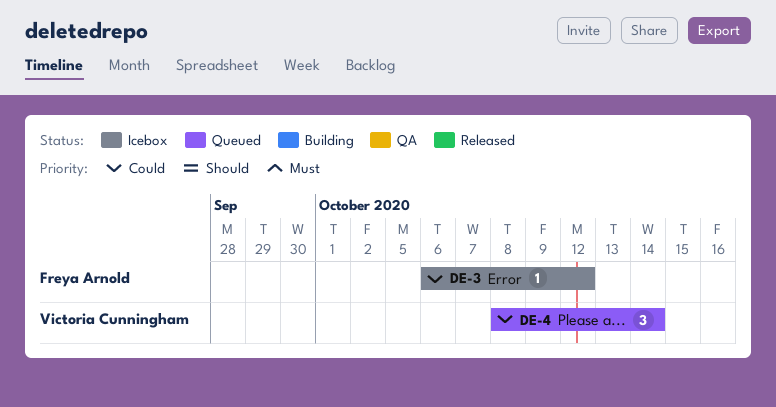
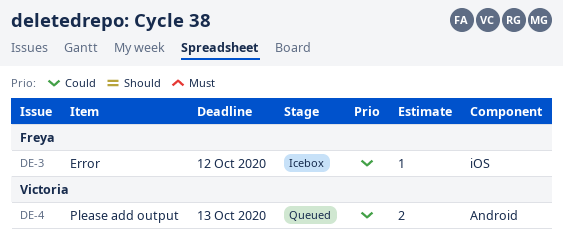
DE-4, estimate: 3 -> 2
DE-4, due: Oct 14 -> Oct 13

